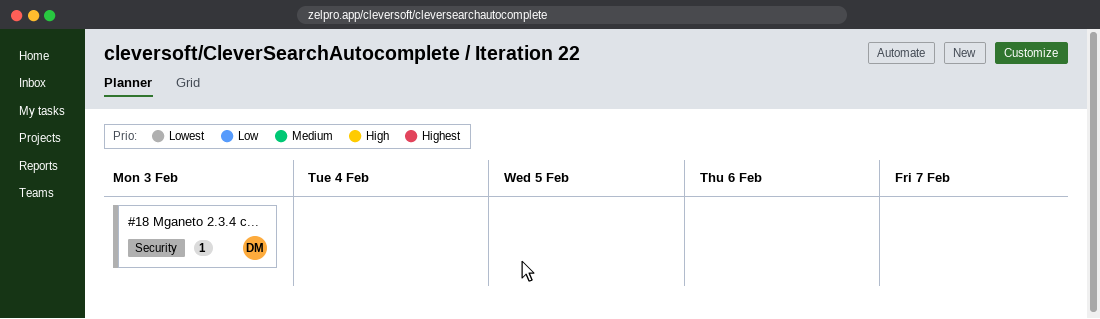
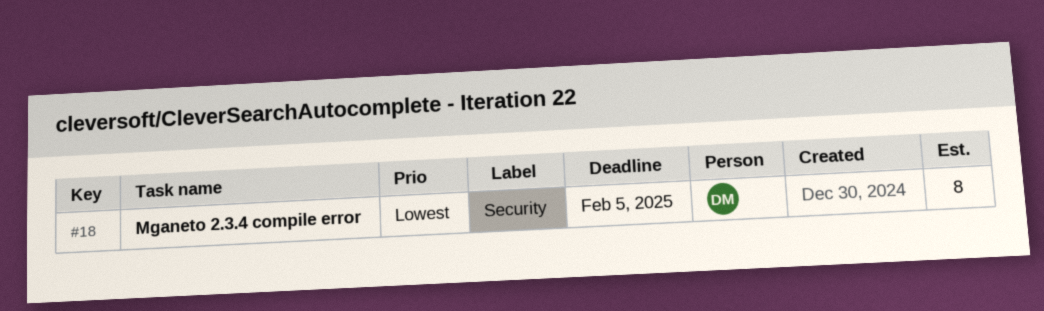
#18, estimate: 1 -> 8
#18, due: Feb 3 -> Feb 5

